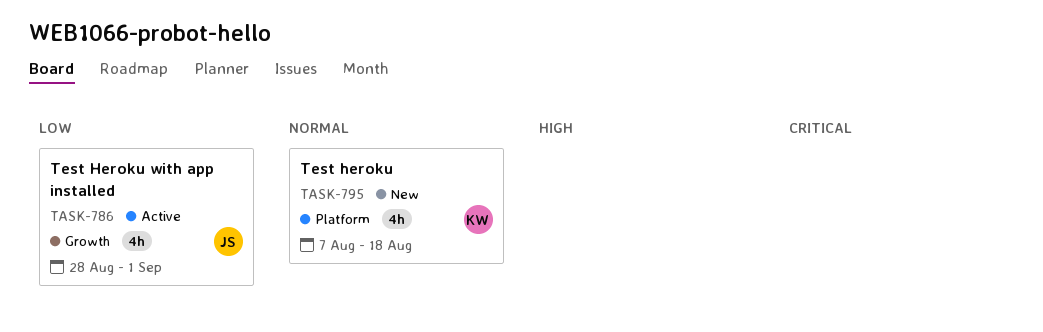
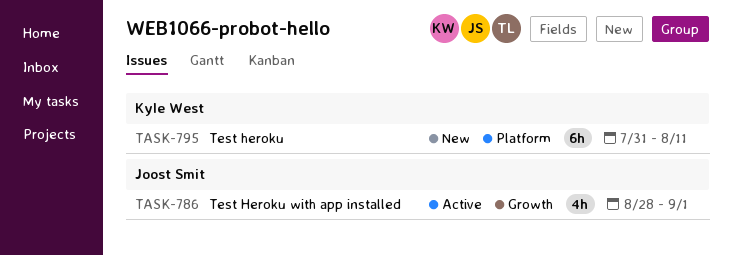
TASK-795, estimate: 4h -> 6h
TASK-795, start: Aug 7 -> Jul 31
TASK-795, due: Aug 18 -> Aug 11

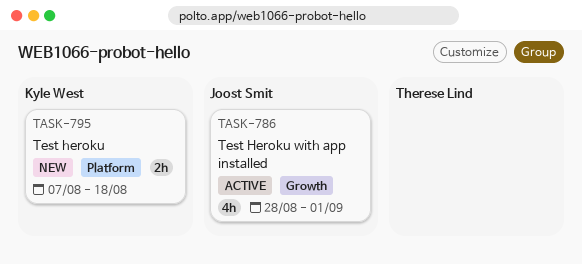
TASK-795, estimate: 6h -> 2h
TASK-795, start: Jul 31 -> Aug 7
TASK-795, due: Aug 11 -> Aug 18

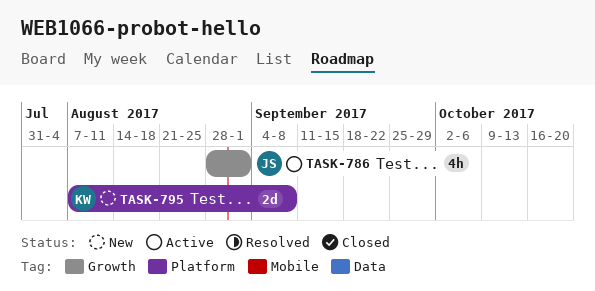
TASK-795, estimate: 2h -> 2d
TASK-795, due: Aug 18 -> Sep 8

